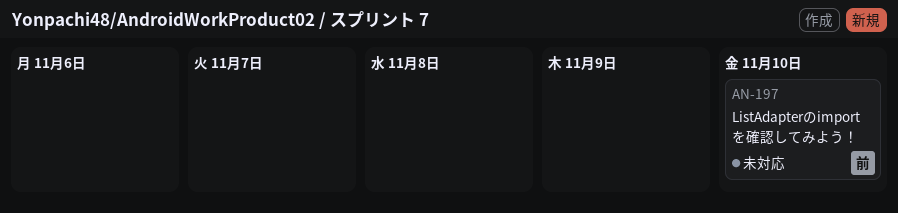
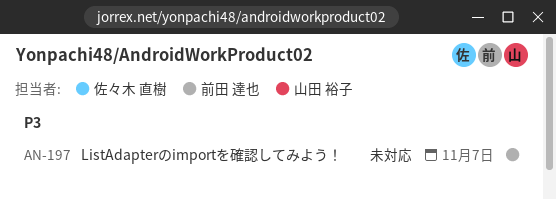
AN-197, due: Nov 10 -> Nov 7

